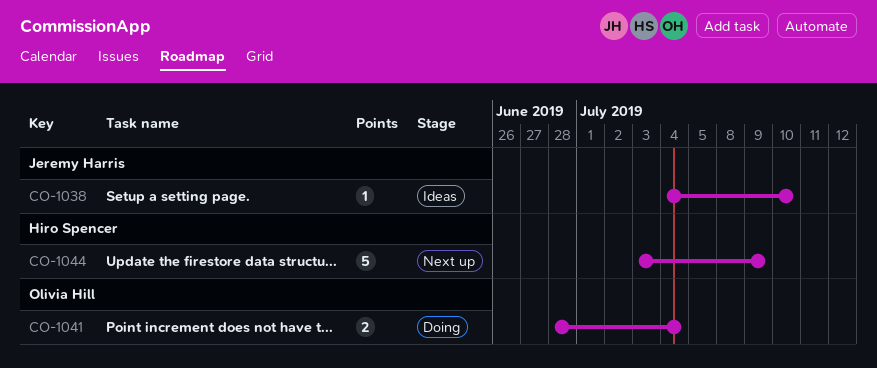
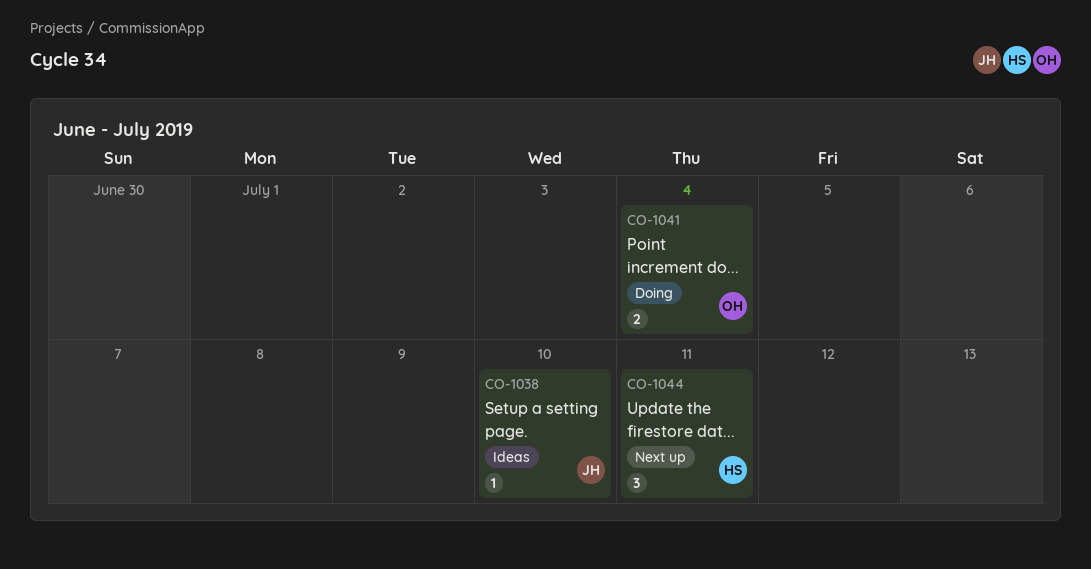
CO-1044, estimate: 5 -> 3
CO-1044, due: Jul 9 -> Jul 11

